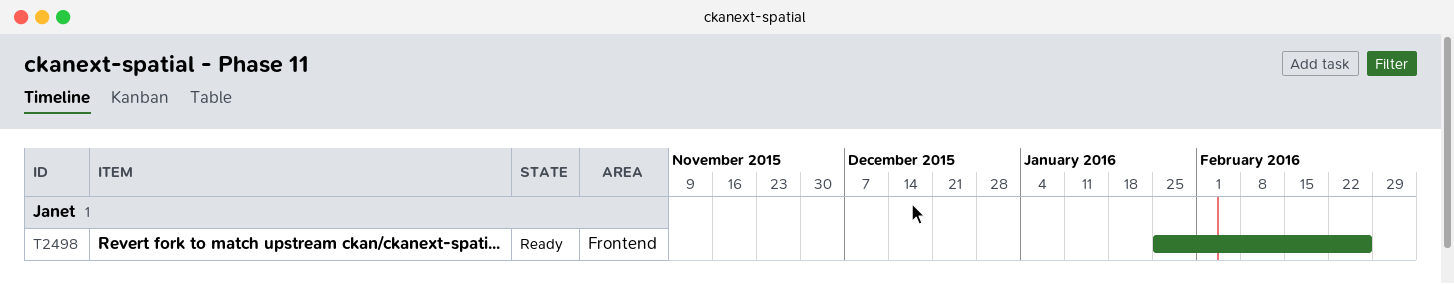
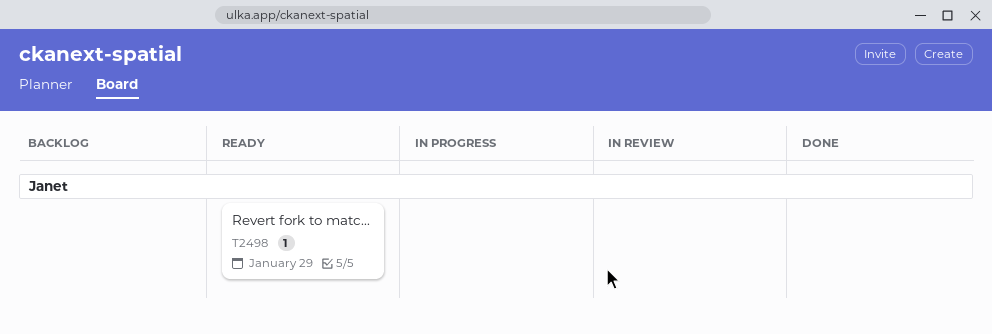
T2498, due: Feb 26 -> Jan 29

